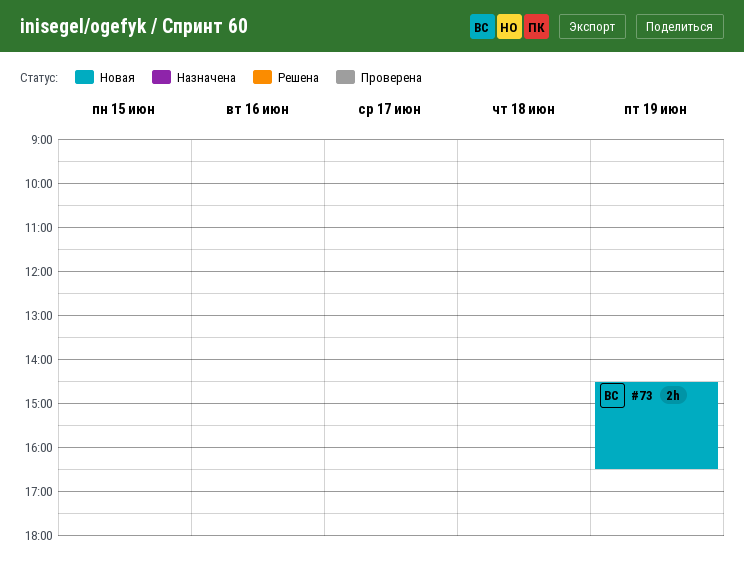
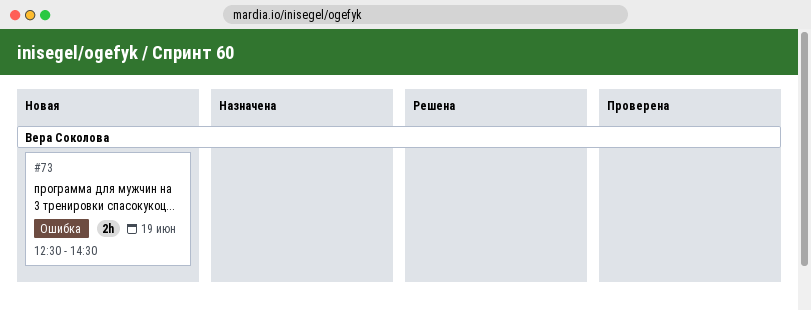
#73, begins: 14:30 -> 12:30
#73, ends: 16:30 -> 14:30

